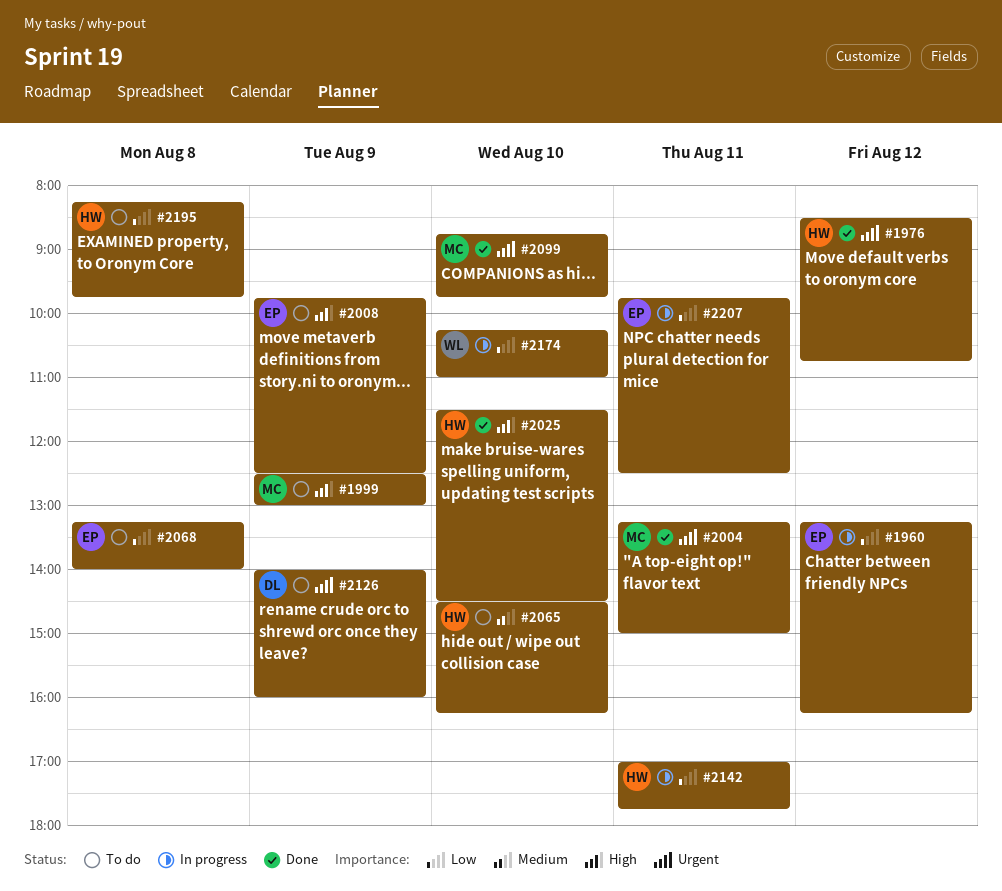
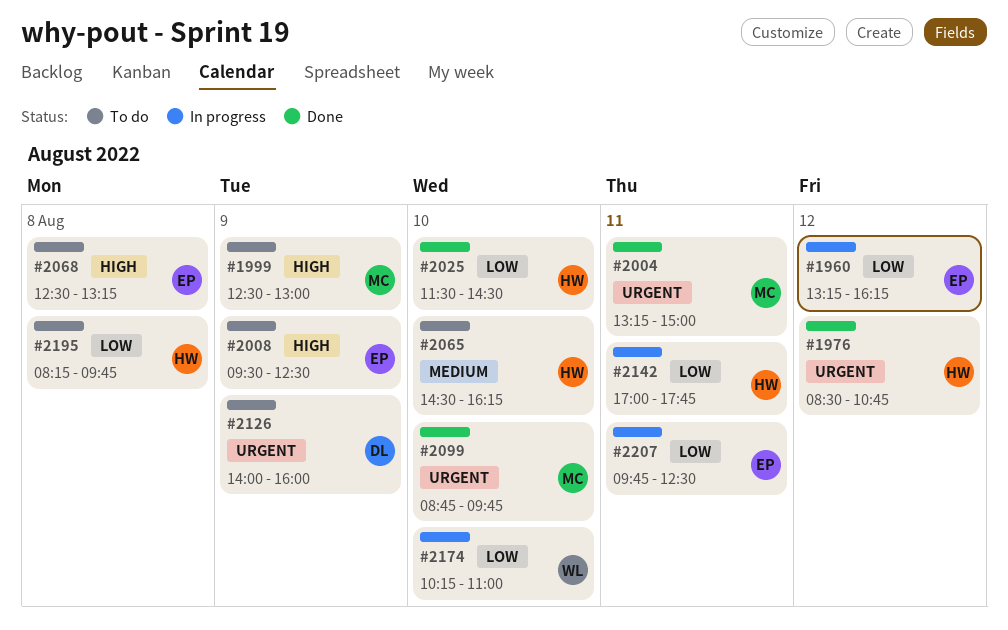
#2008, begins: 09:45 -> 09:30
#2025, priority: High -> Low
#2068, priority: Low -> High
#2068, begins: 13:15 -> 12:30
#2068, ends: 14:00 -> 13:15

